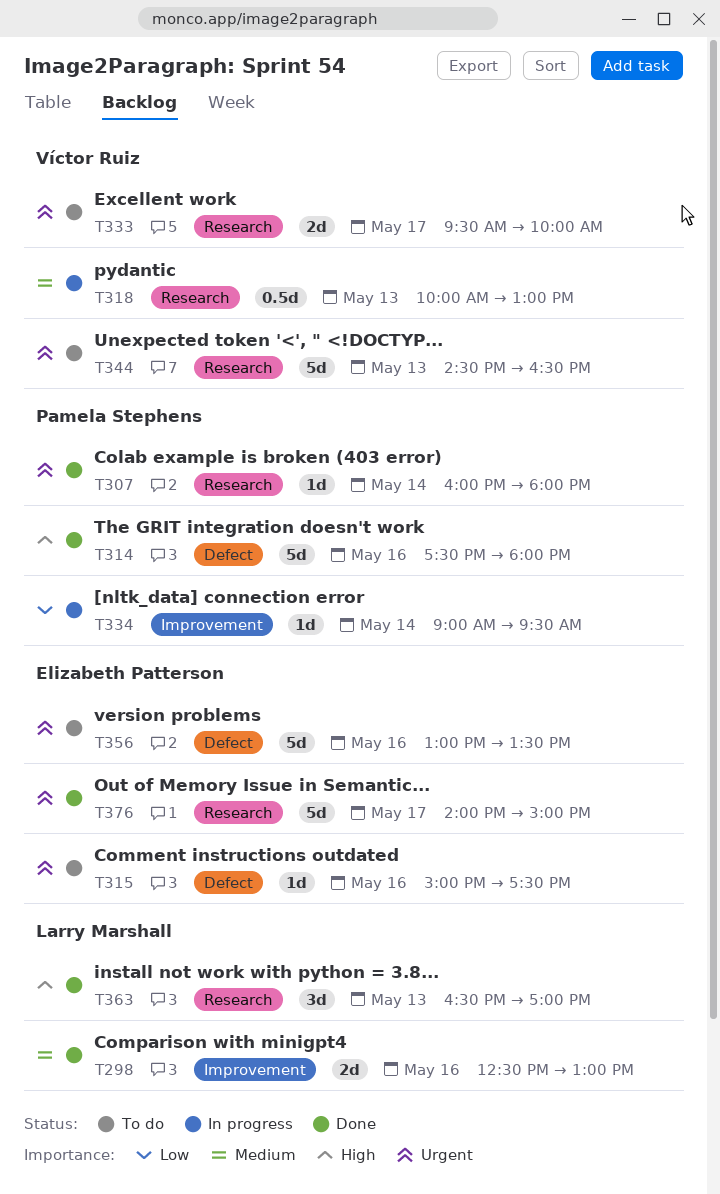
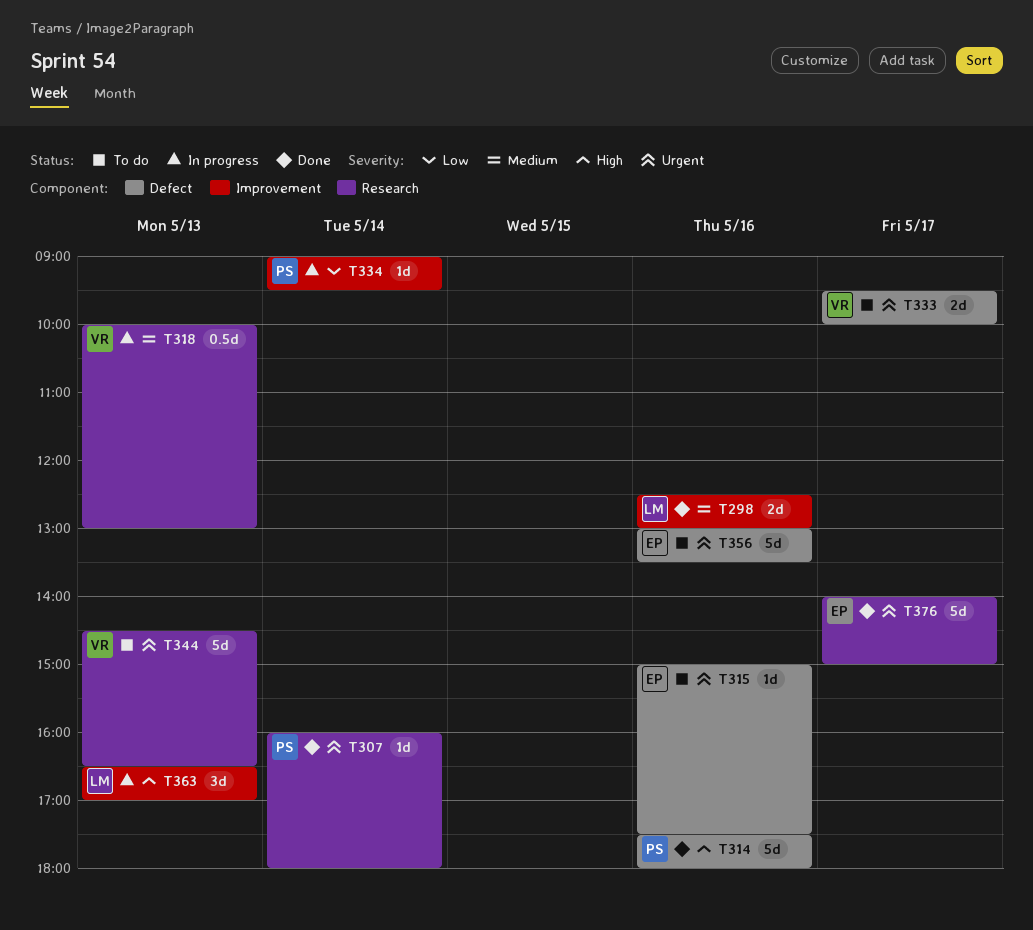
T333, label: Research -> Defect
T363, status: Done -> In progress
T363, label: Research -> Improvement

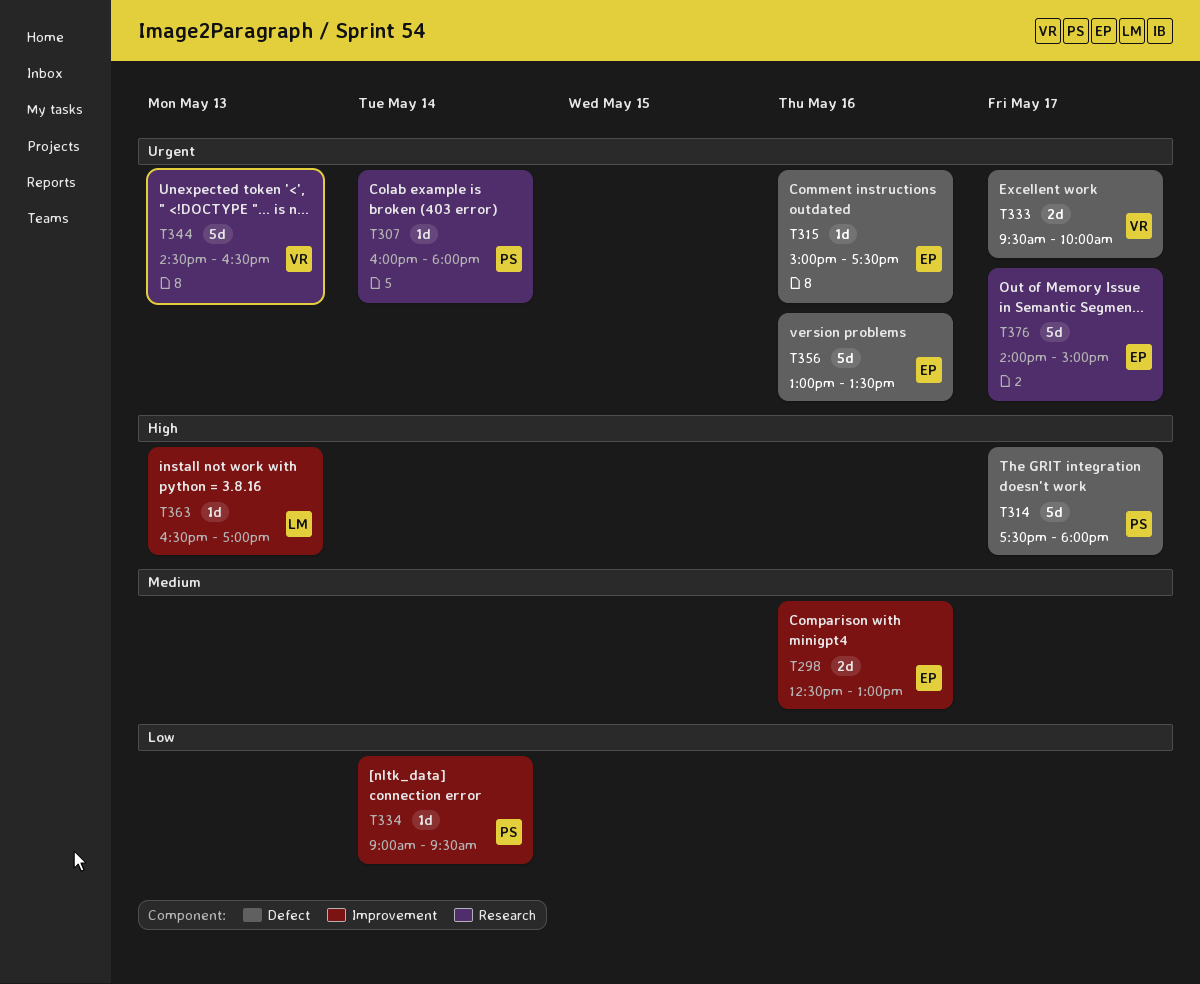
T298, owner: LM -> EP
T314, day: May 16 -> May 17
T318: present -> none
T363, estimate: 3d -> 1d

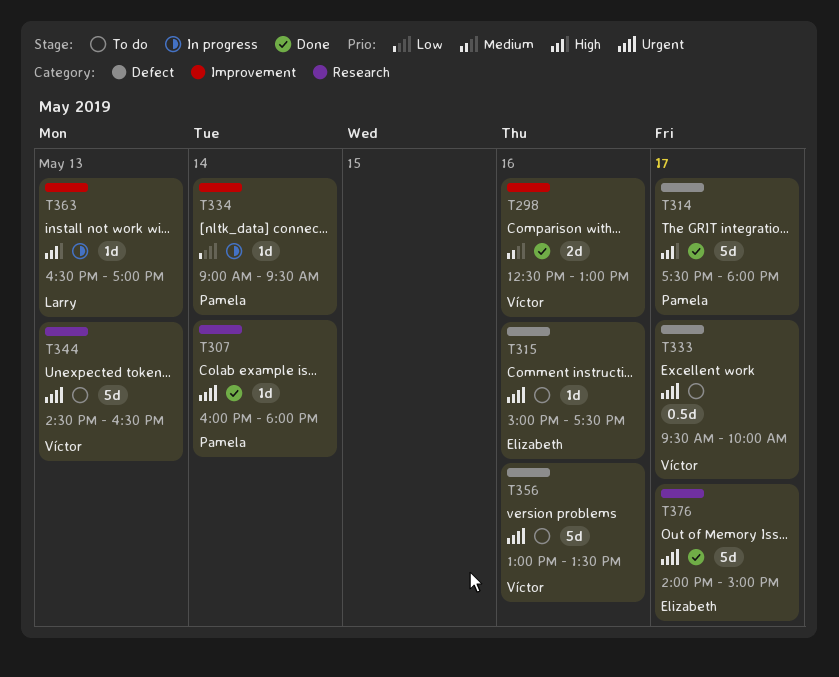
T298, owner: Elizabeth -> Víctor
T333, estimate: 2d -> 0.5d
T356, owner: Elizabeth -> Víctor

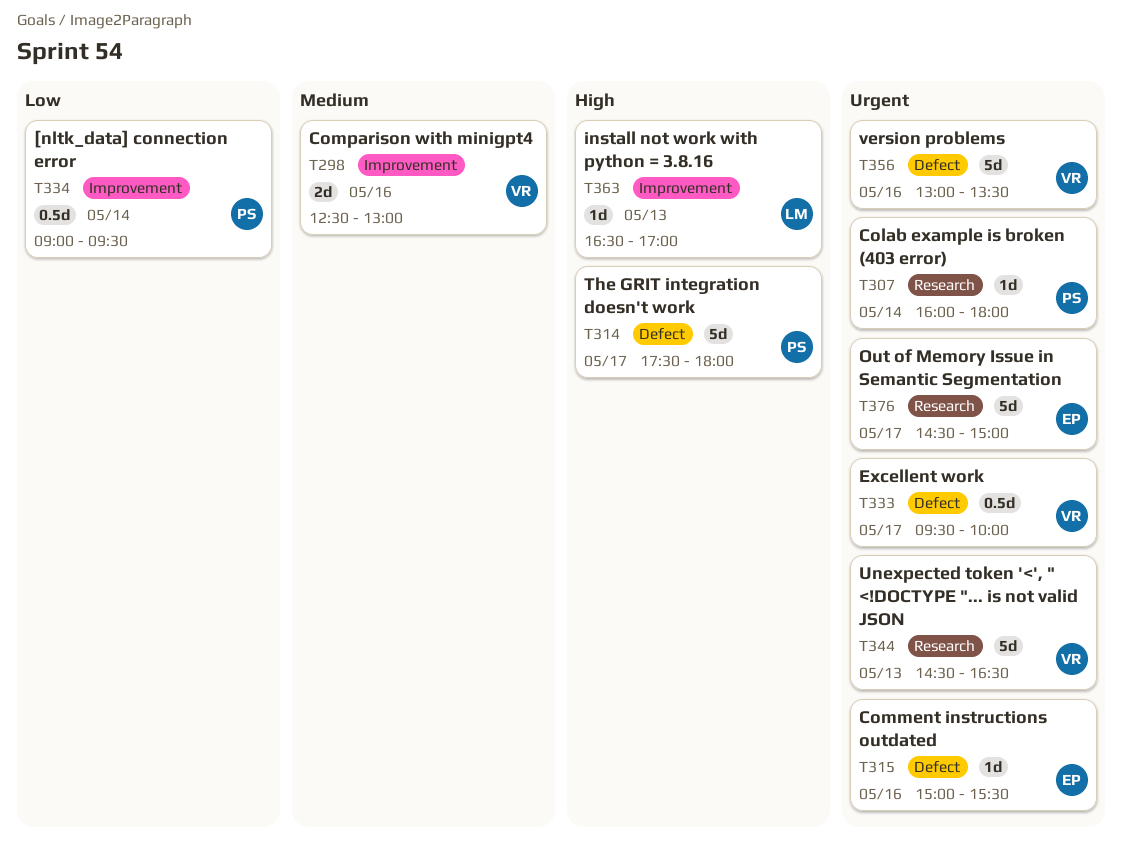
T315, ends: 17:30 -> 15:30
T334, estimate: 1d -> 0.5d
T376, begins: 14:00 -> 14:30

